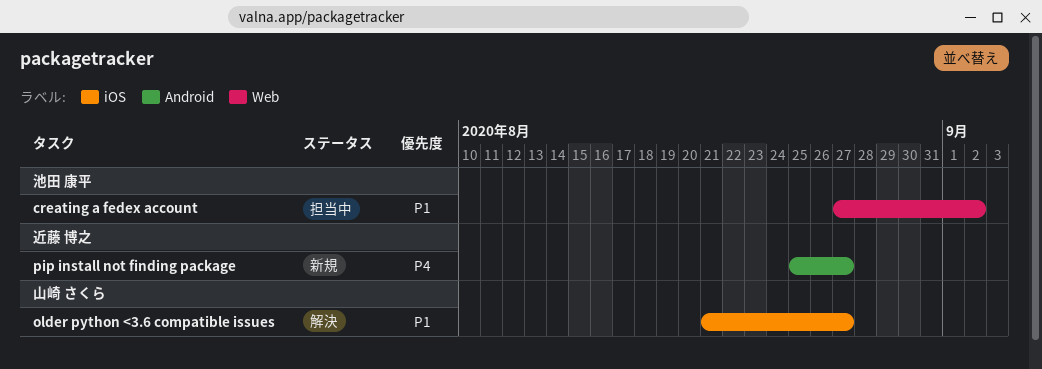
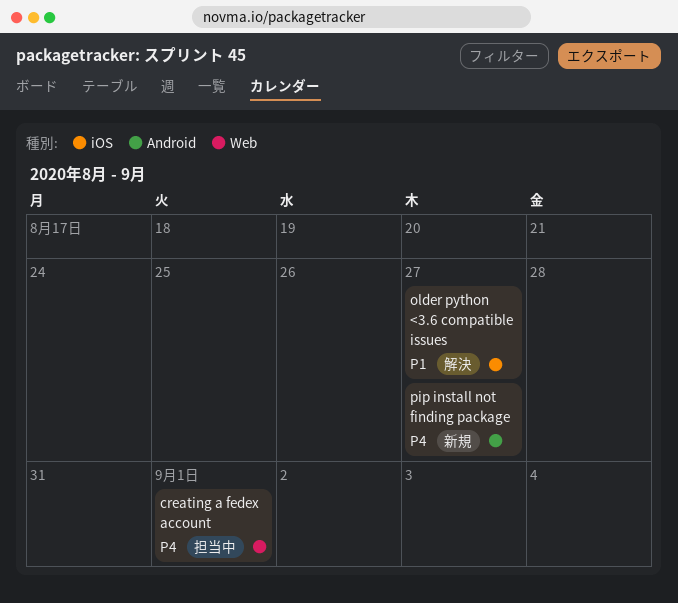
creating a fedex account, priority: P1 -> P4
creating a fedex account, due: Sep 2 -> Sep 1

